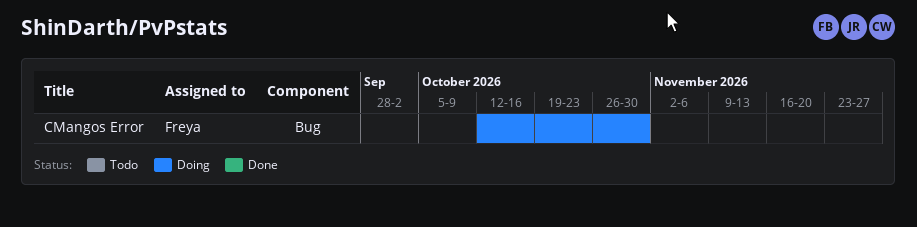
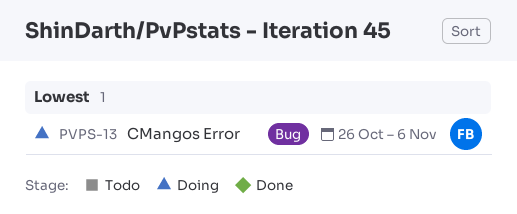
CMangos Error, start: Oct 12 -> Oct 26
CMangos Error, due: Oct 30 -> Nov 6

